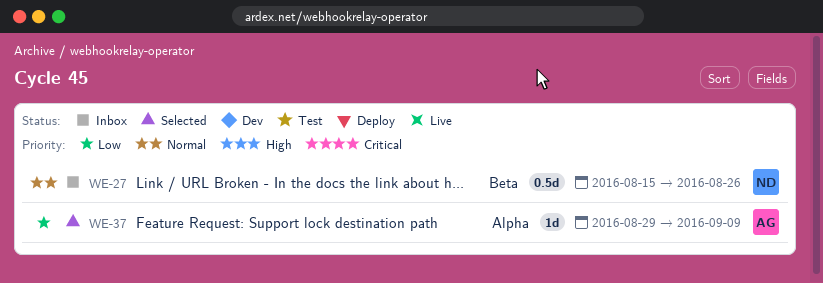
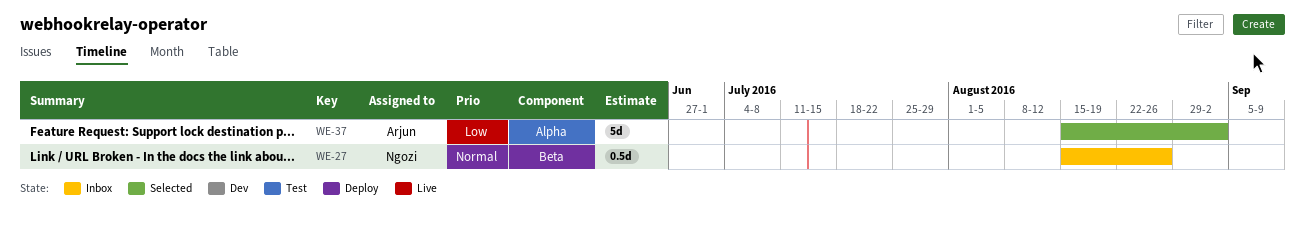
WE-37, estimate: 1d -> 5d
WE-37, start: Aug 29 -> Aug 15
WE-37, due: Sep 9 -> Sep 2

